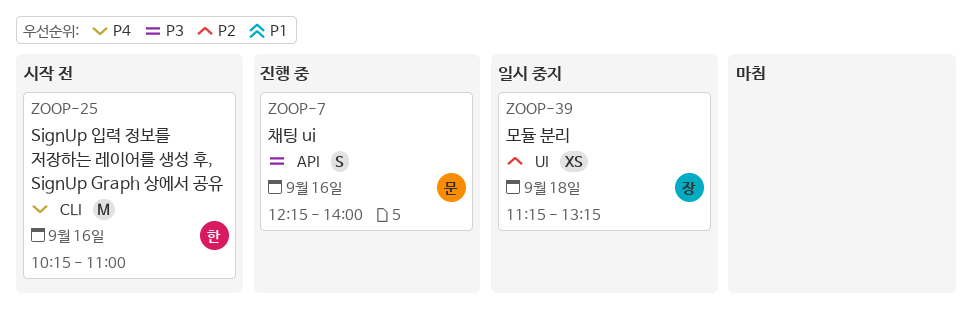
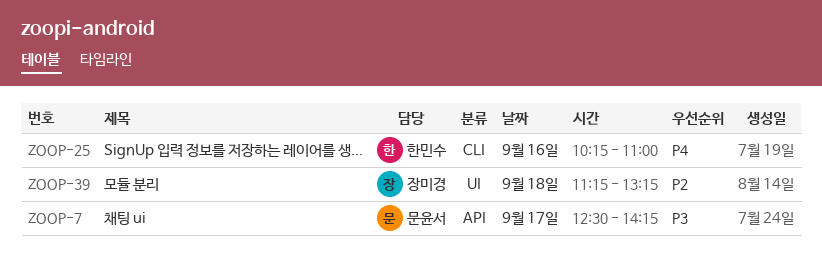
ZOOP-7, day: Sep 16 -> Sep 17
ZOOP-7, begins: 12:15 -> 12:30
ZOOP-7, ends: 14:00 -> 14:15

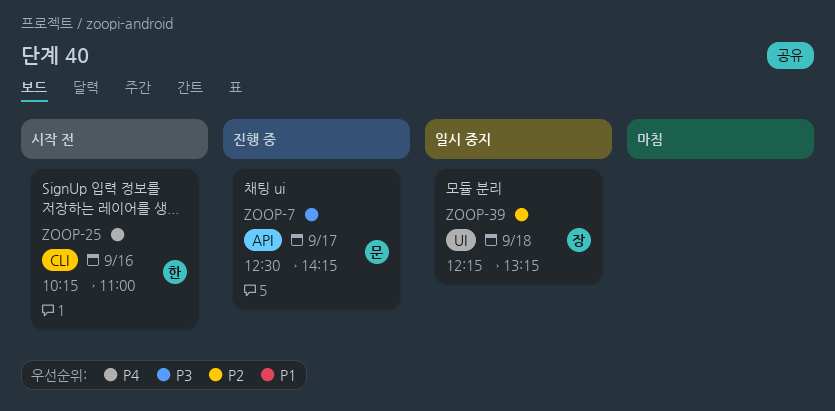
ZOOP-39, begins: 11:15 -> 12:15

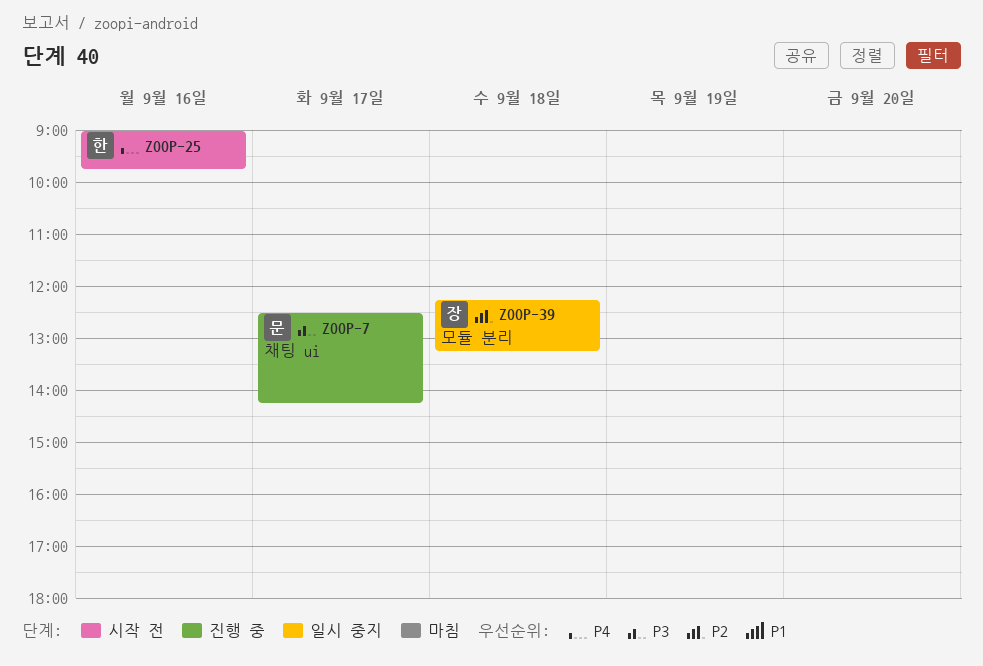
ZOOP-25, begins: 10:15 -> 09:00
ZOOP-25, ends: 11:00 -> 09:45

